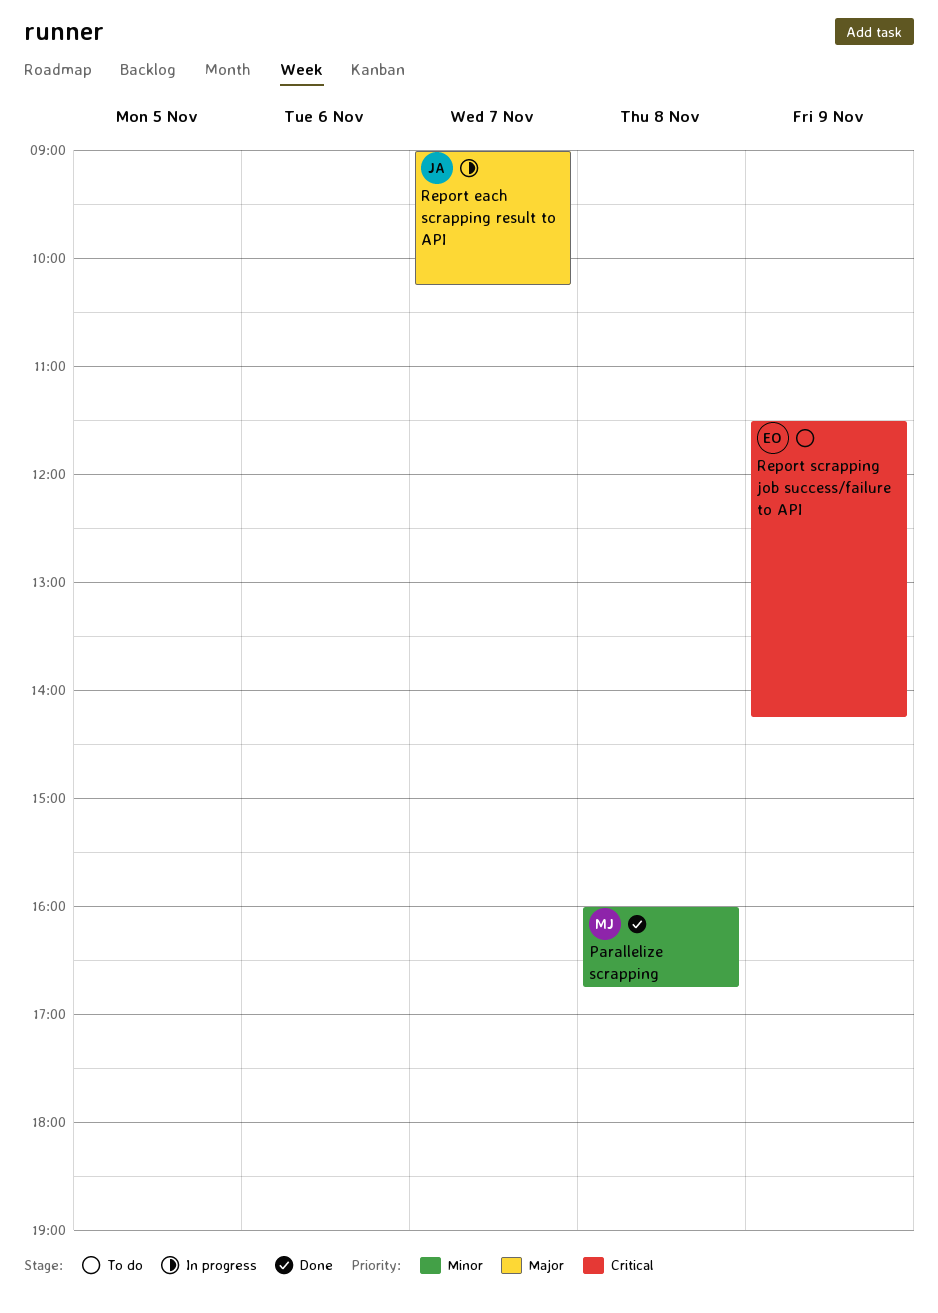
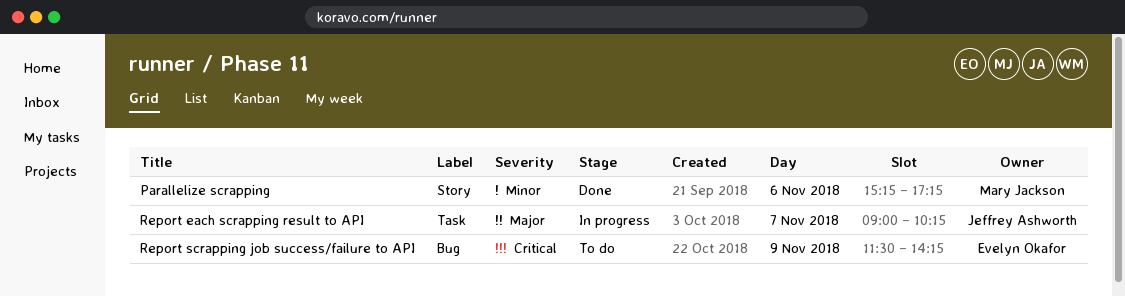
Parallelize scrapping, day: Nov 8 -> Nov 6
Parallelize scrapping, begins: 16:00 -> 15:15
Parallelize scrapping, ends: 16:45 -> 17:15

